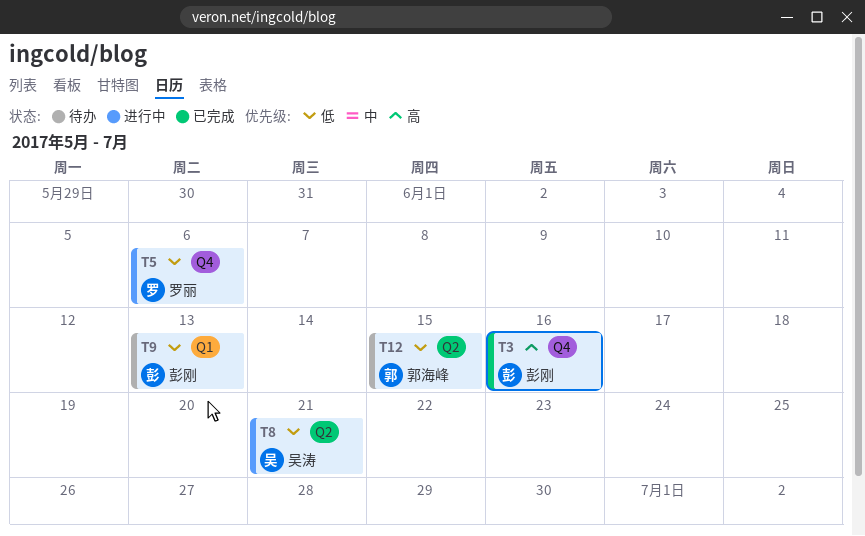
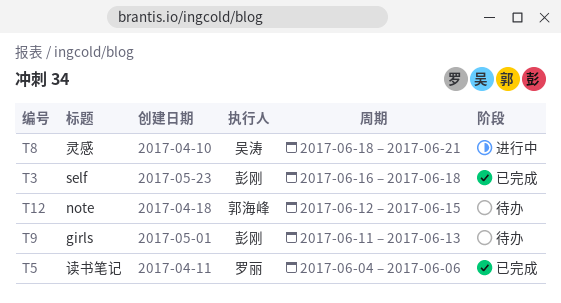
T3, due: Jun 16 -> Jun 18
T5, status: 进行中 -> 已完成

